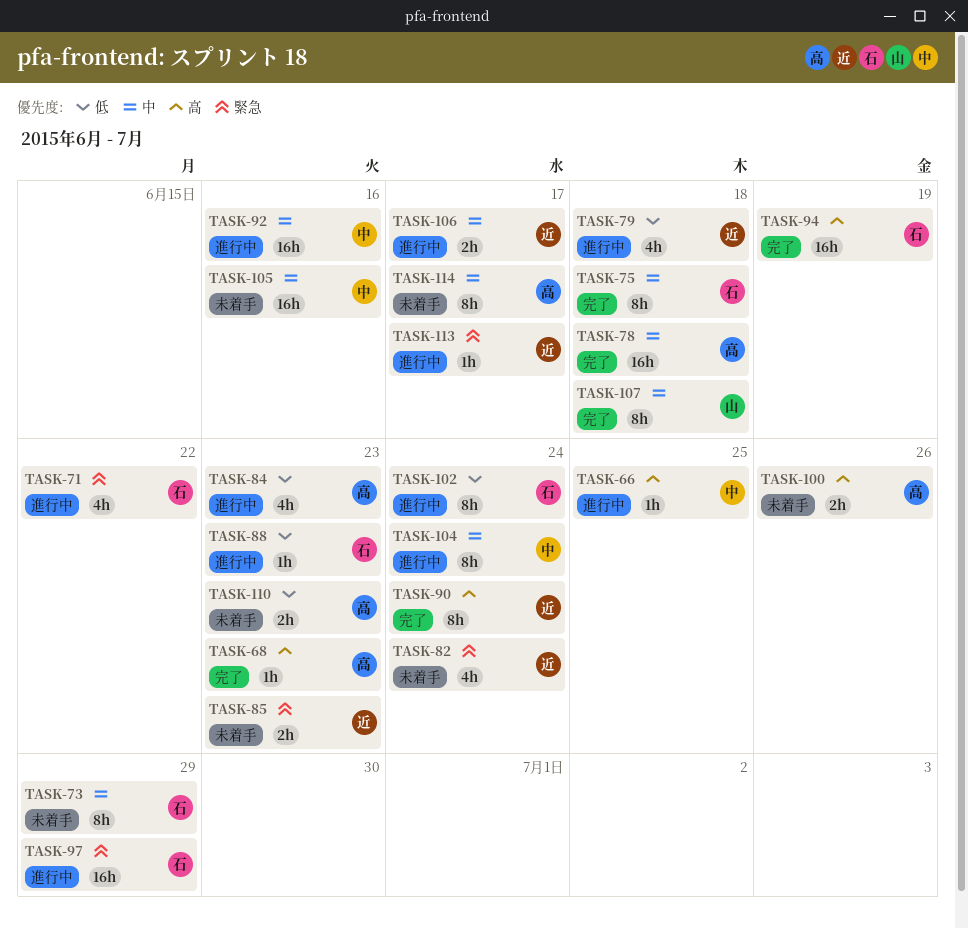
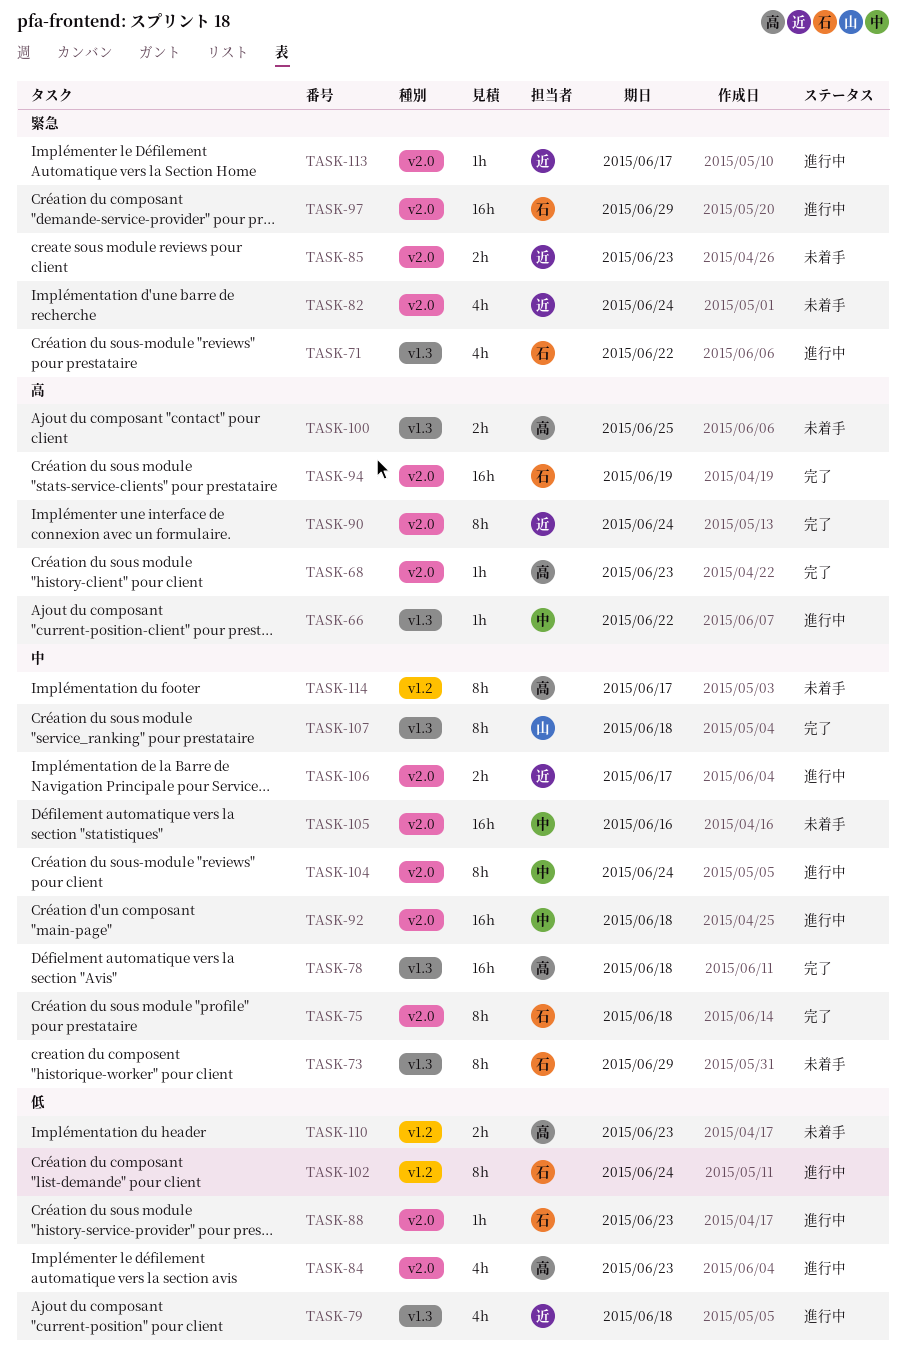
TASK-66, due: Jun 25 -> Jun 22
TASK-92, due: Jun 16 -> Jun 18
TASK-100, due: Jun 26 -> Jun 25

